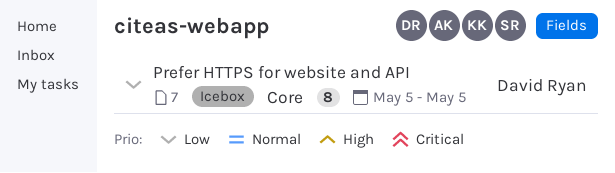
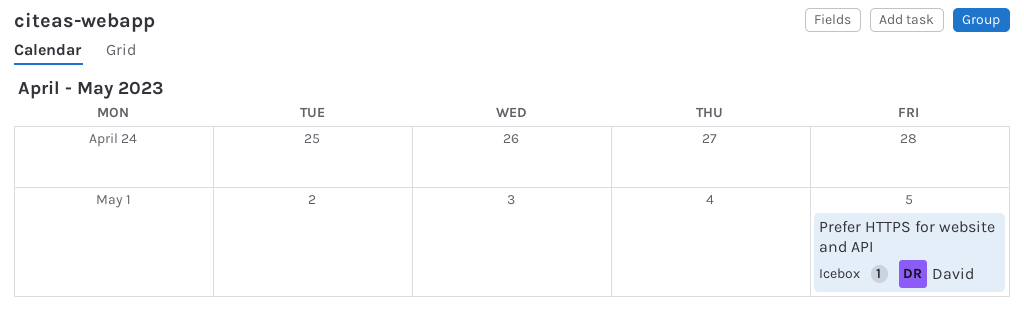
Prefer HTTPS for website and API, estimate: 8 -> 1

